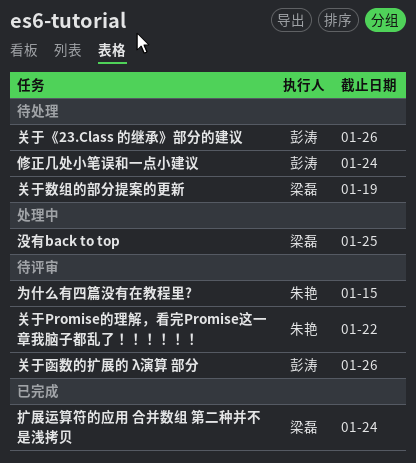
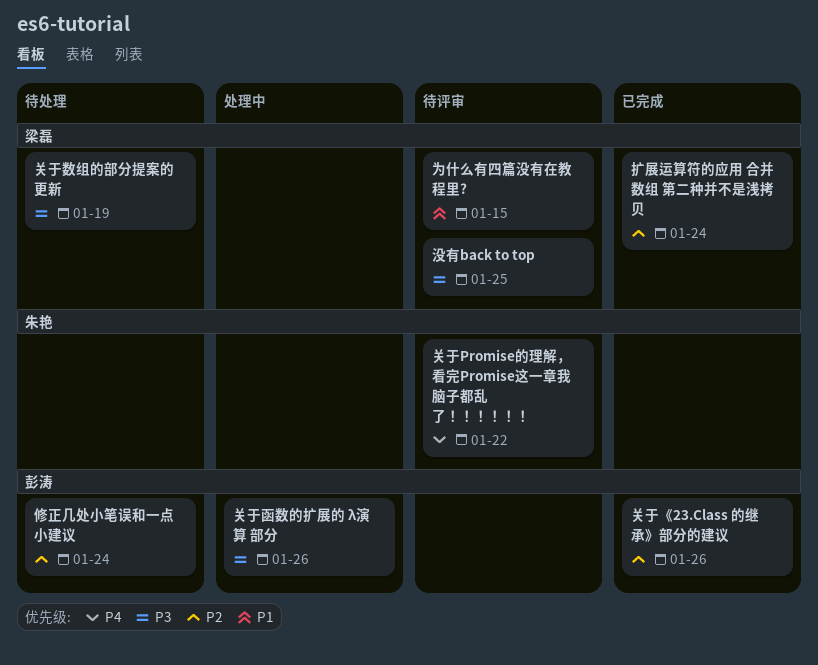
为什么有四篇没有在教程里?, owner: 朱艳 -> 梁磊
关于《23.Class 的继承》部分的建议, status: 待处理 -> 已完成
关于函数的扩展的 λ演算 部分, status: 待评审 -> 处理中
没有back to top, status: 处理中 -> 待评审

